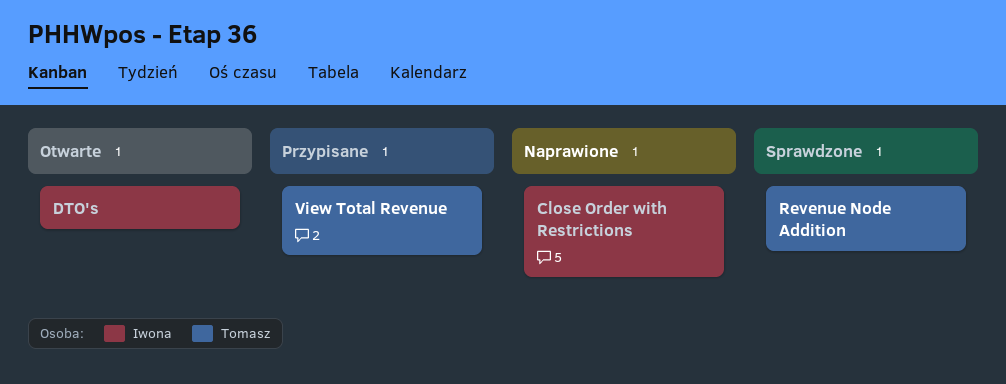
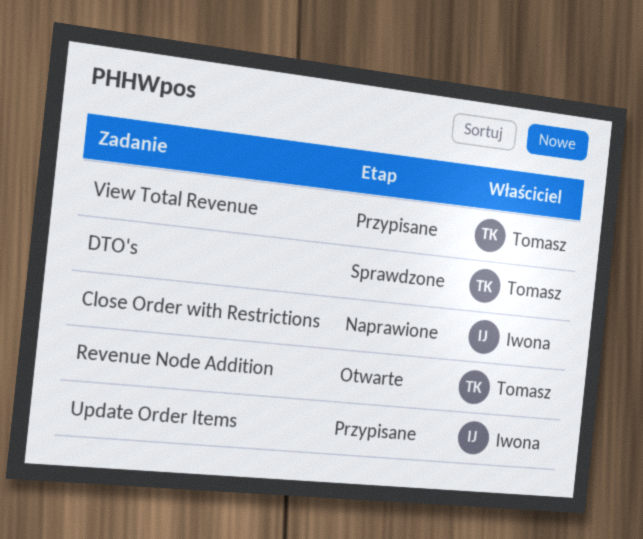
DTO's, status: Otwarte -> Sprawdzone
DTO's, owner: Iwona -> Tomasz
Revenue Node Addition, status: Sprawdzone -> Otwarte
Update Order Items: none -> present

